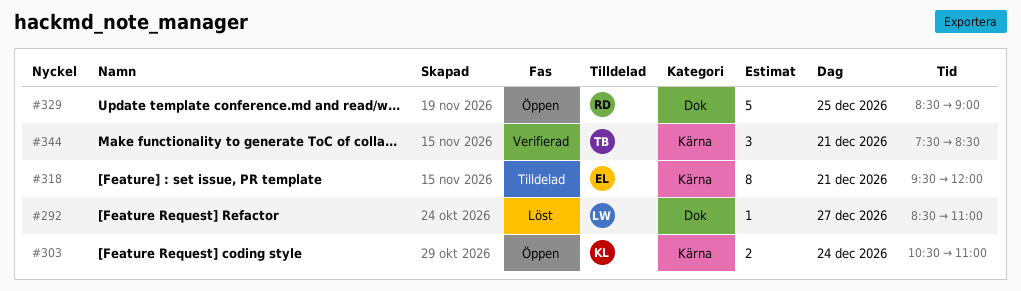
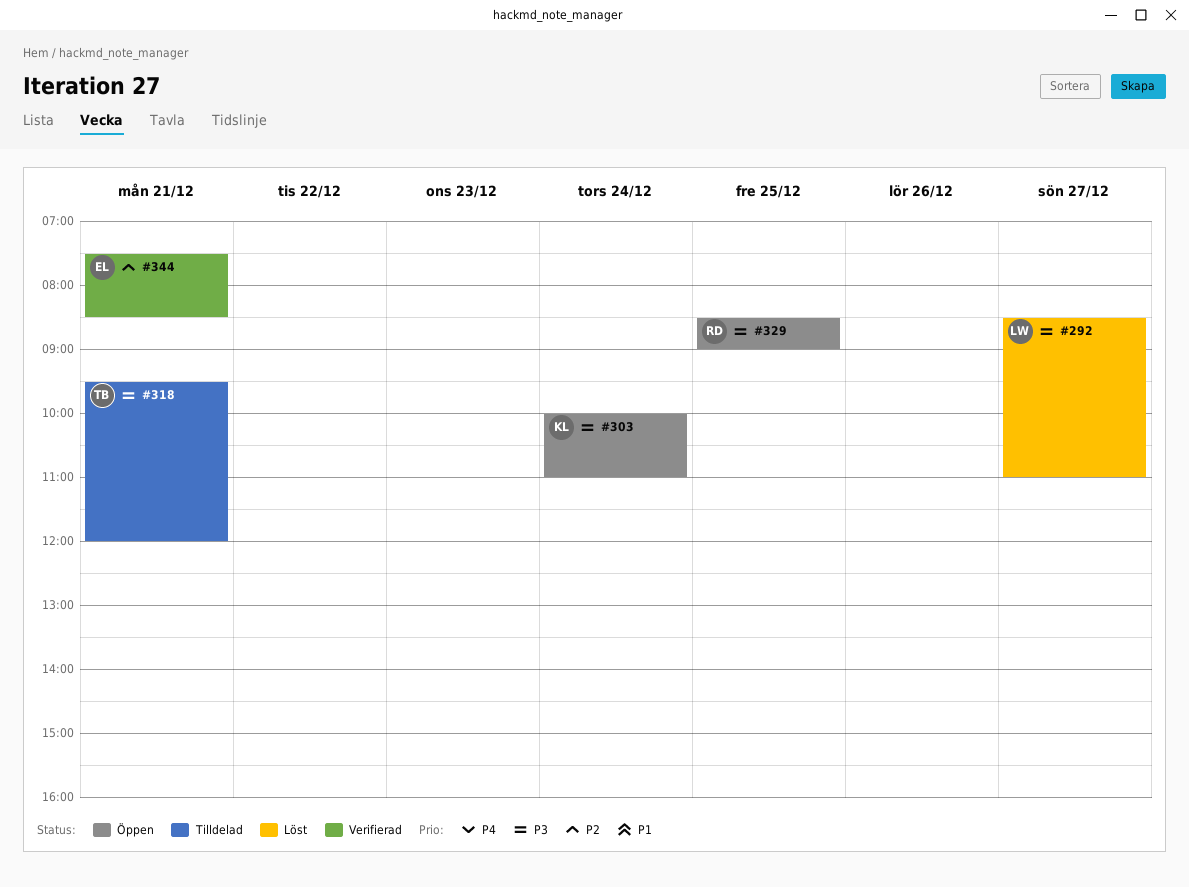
#303, begins: 10:30 -> 10:00
#318, owner: EL -> TB
#344, owner: TB -> EL

